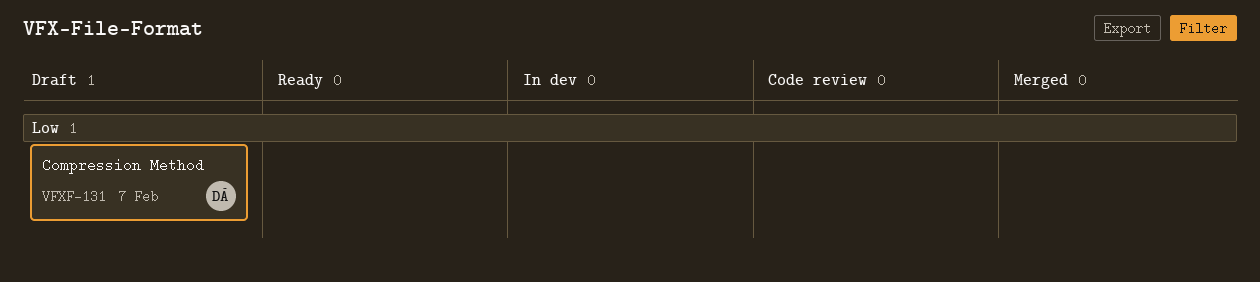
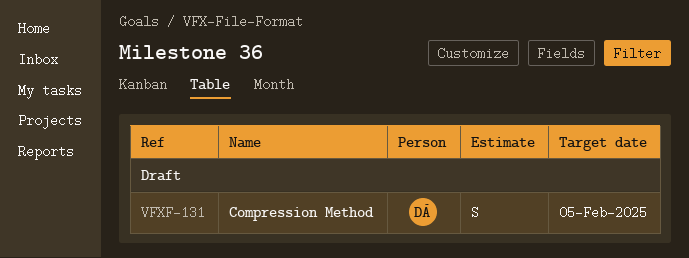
VFXF-131, due: Feb 7 -> Feb 5

